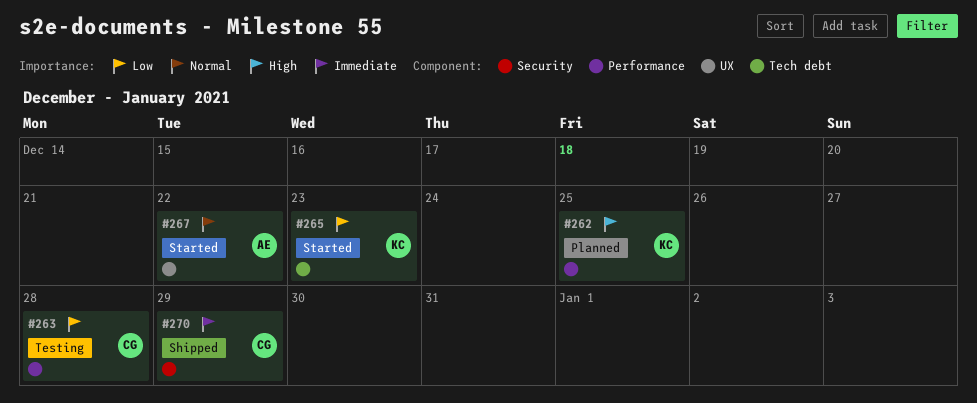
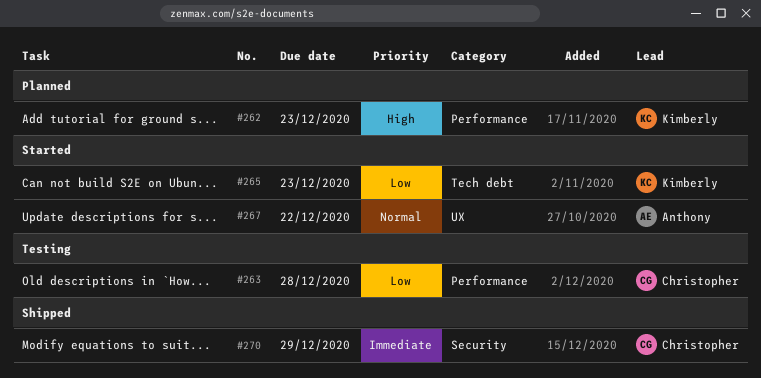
#262, due: Dec 25 -> Dec 23

